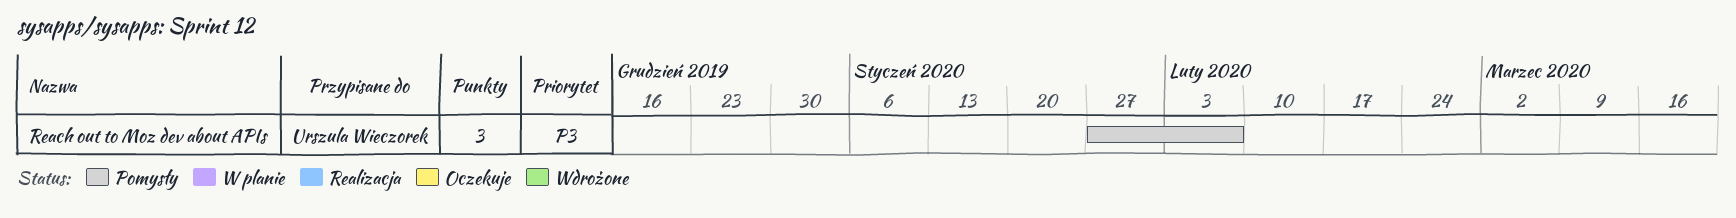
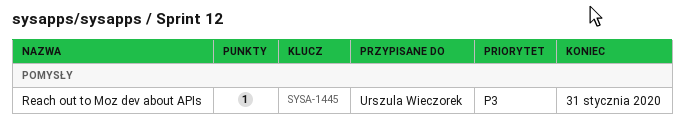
Reach out to Moz dev about APIs, estimate: 3 -> 1
Reach out to Moz dev about APIs, due: Feb 7 -> Jan 31

